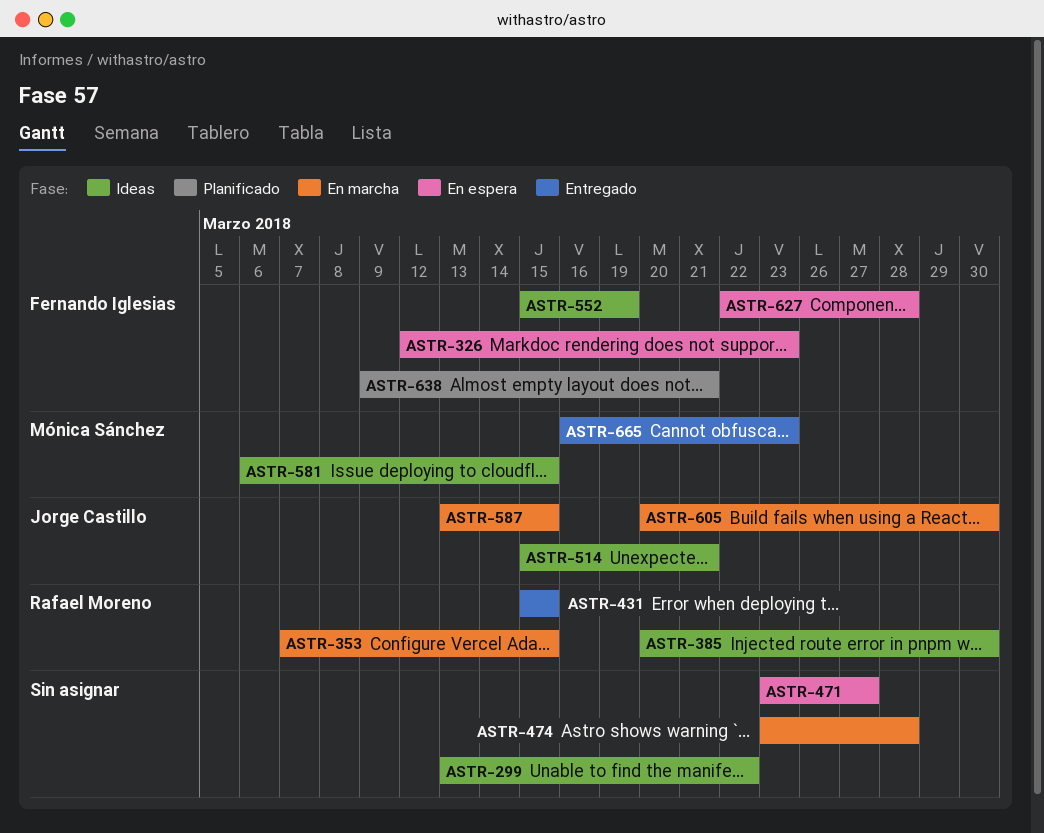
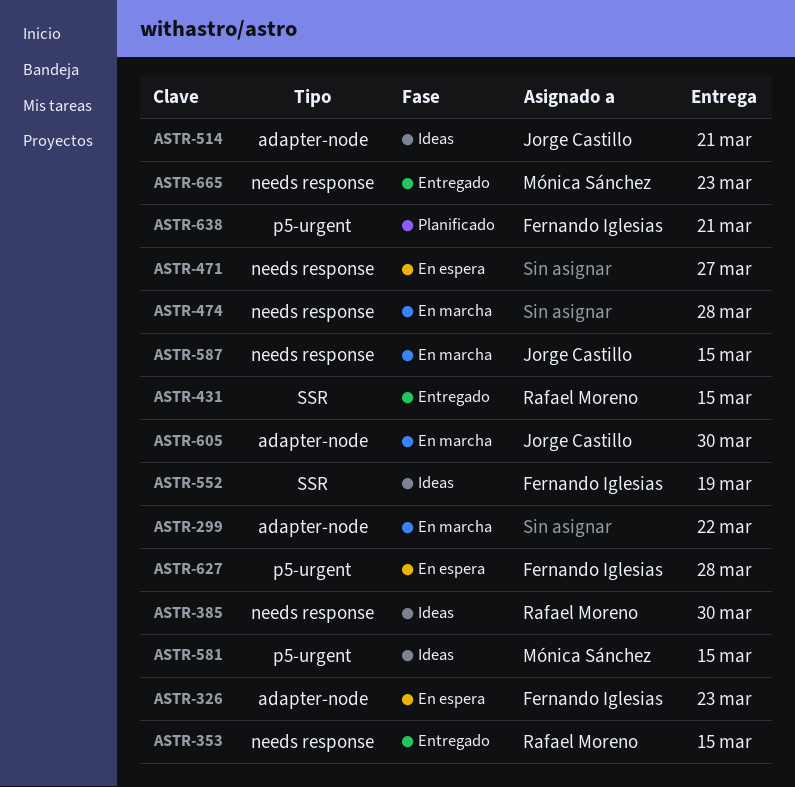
ASTR-299, status: Ideas -> En marcha
ASTR-353, status: En marcha -> Entregado

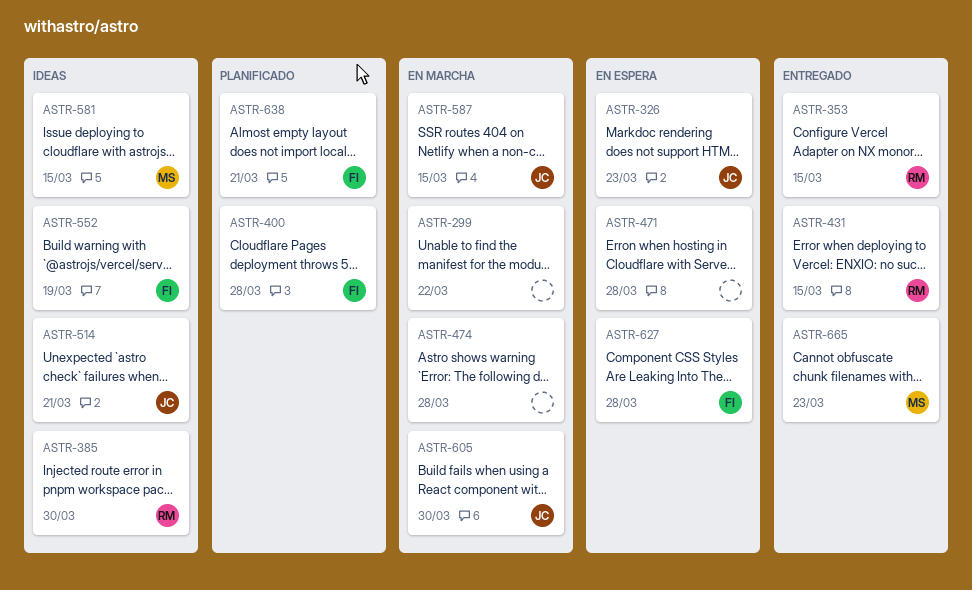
ASTR-326, owner: Fernando Iglesias -> Jorge Castillo
ASTR-400: none -> present
ASTR-471, due: Mar 27 -> Mar 28

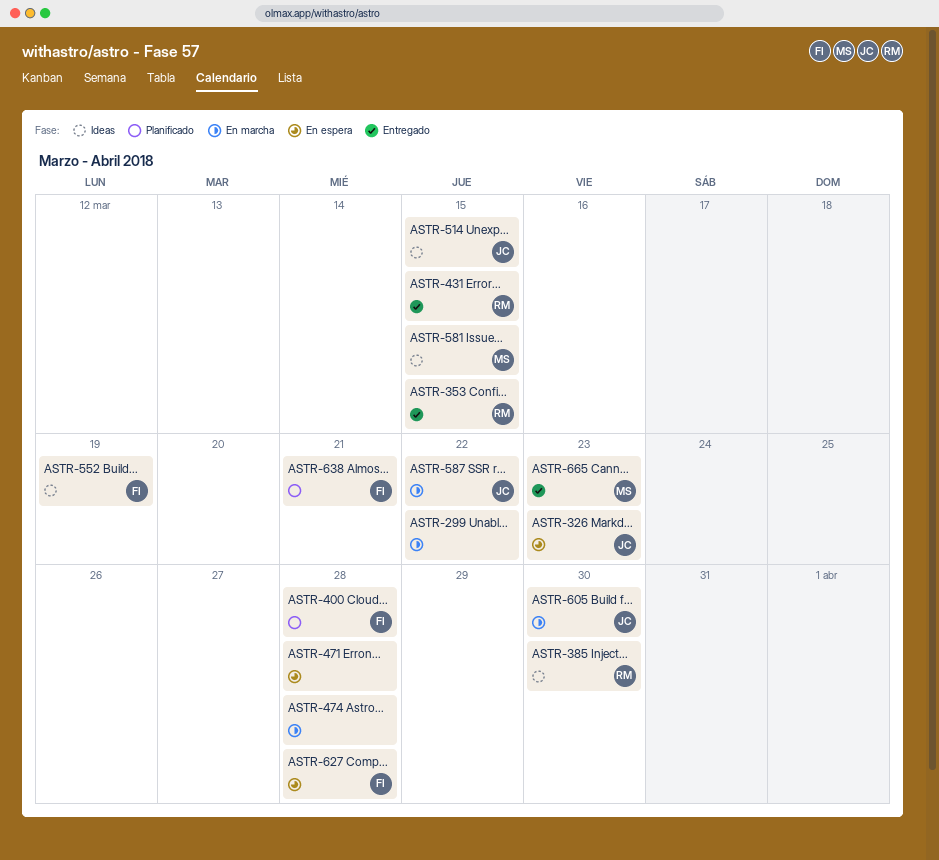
ASTR-514, due: Mar 21 -> Mar 15
ASTR-587, due: Mar 15 -> Mar 22

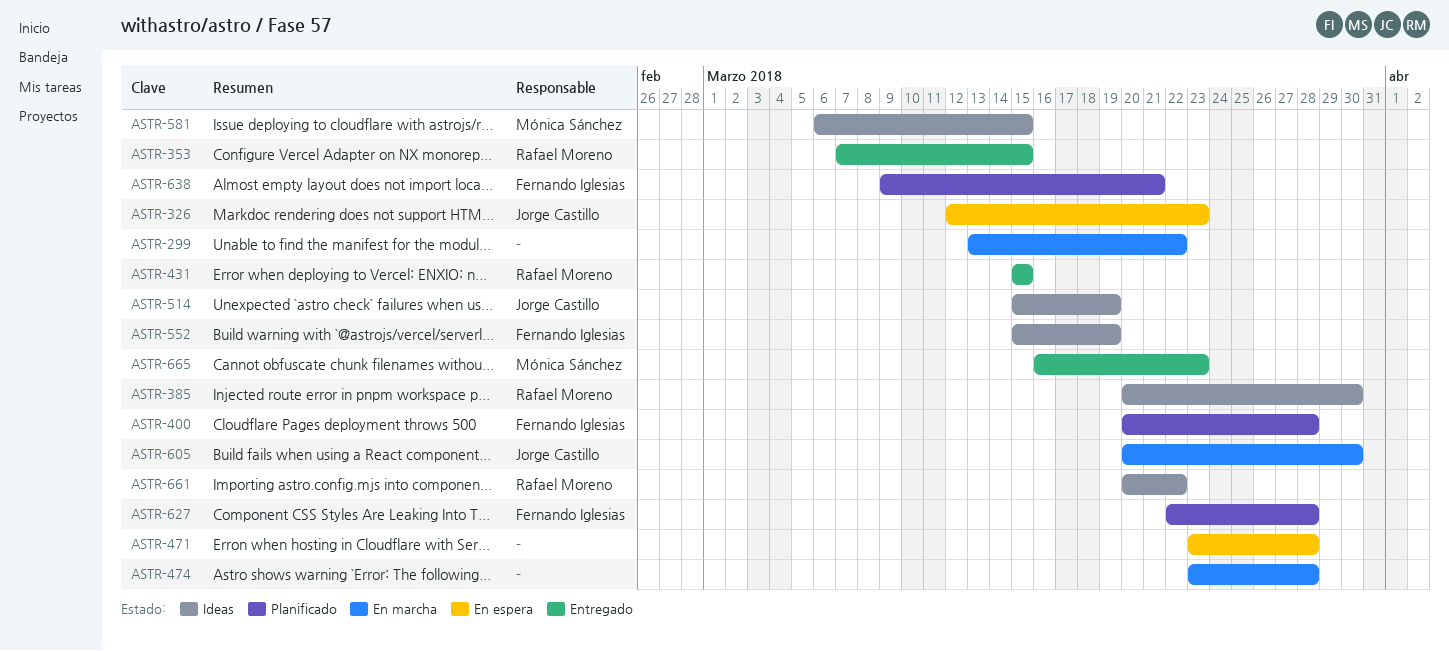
ASTR-514, due: Mar 15 -> Mar 19
ASTR-587: present -> none
ASTR-627, status: En espera -> Planificado
ASTR-661: none -> present

